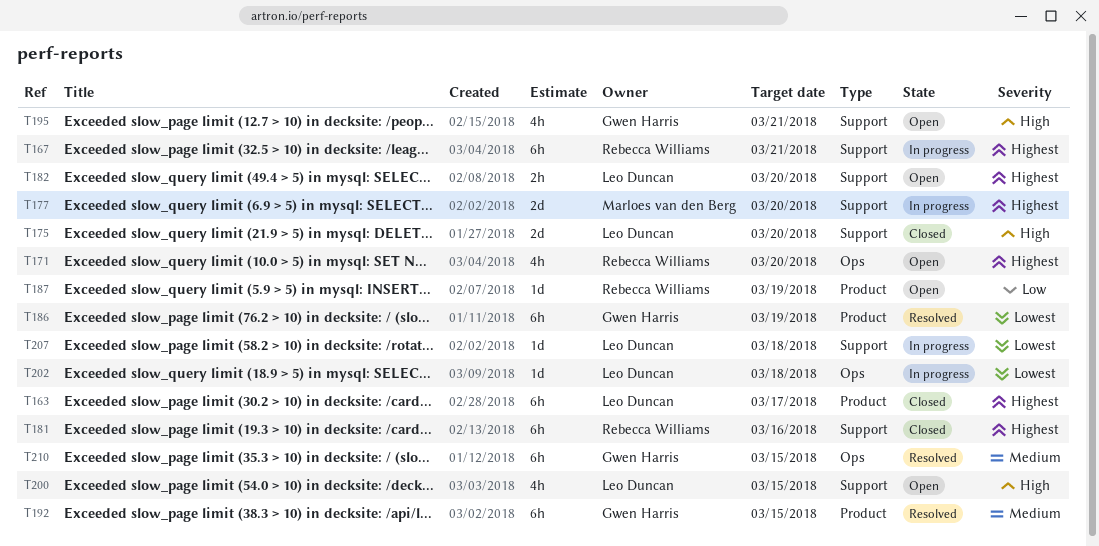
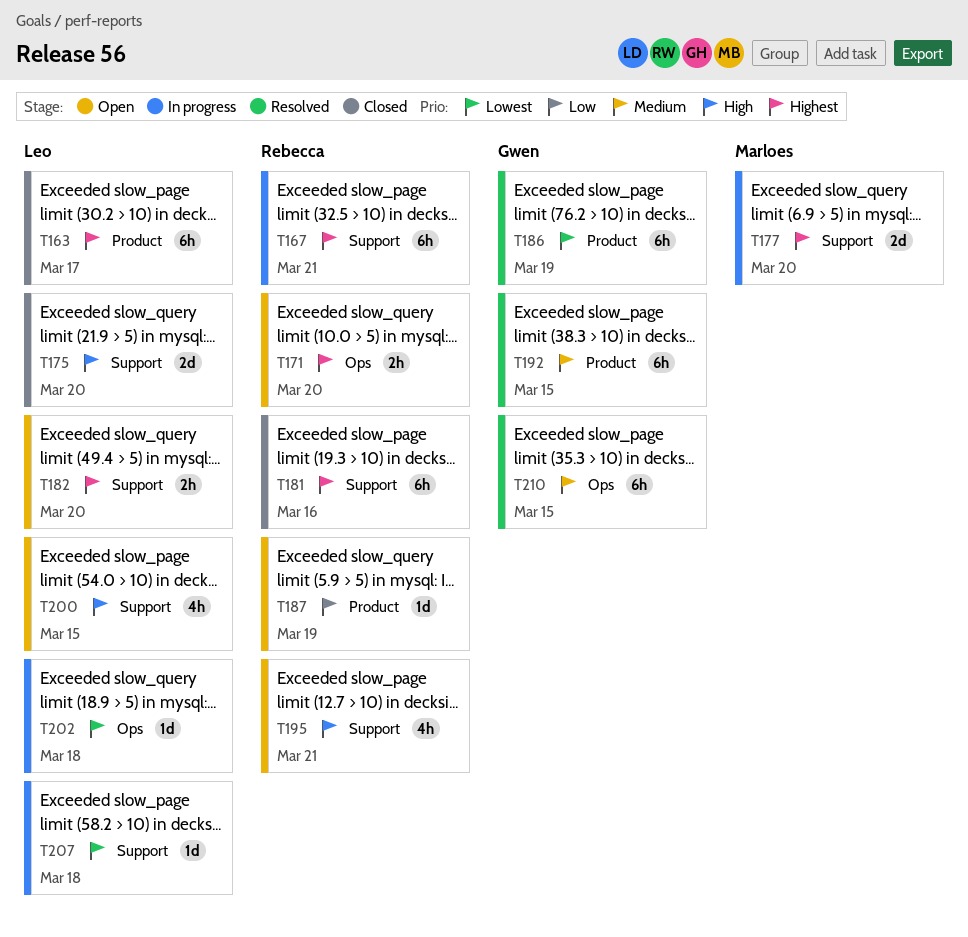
T171, estimate: 4h -> 2h
T195, owner: Gwen Harris -> Rebecca Williams

